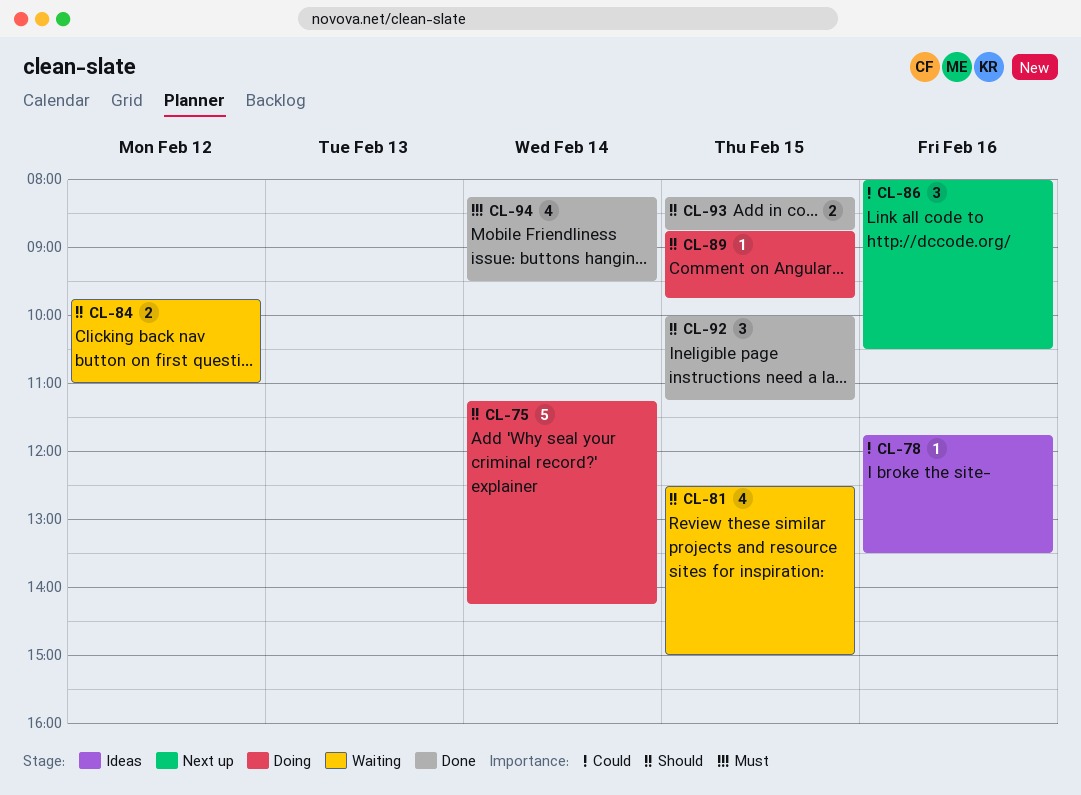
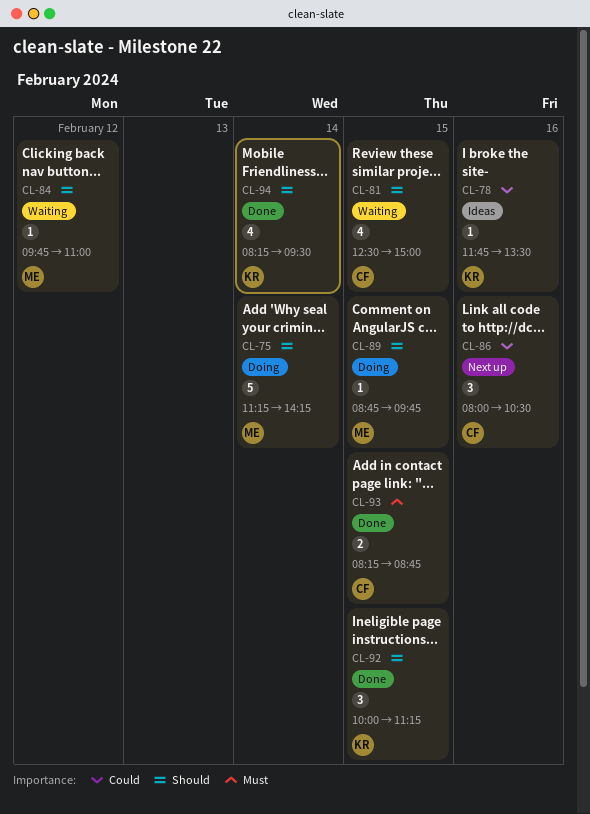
CL-84, estimate: 2 -> 1
CL-93, priority: Should -> Must
CL-94, priority: Must -> Should

